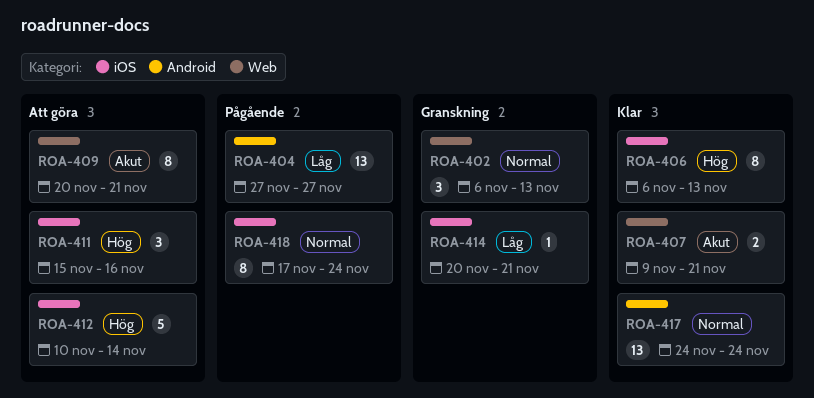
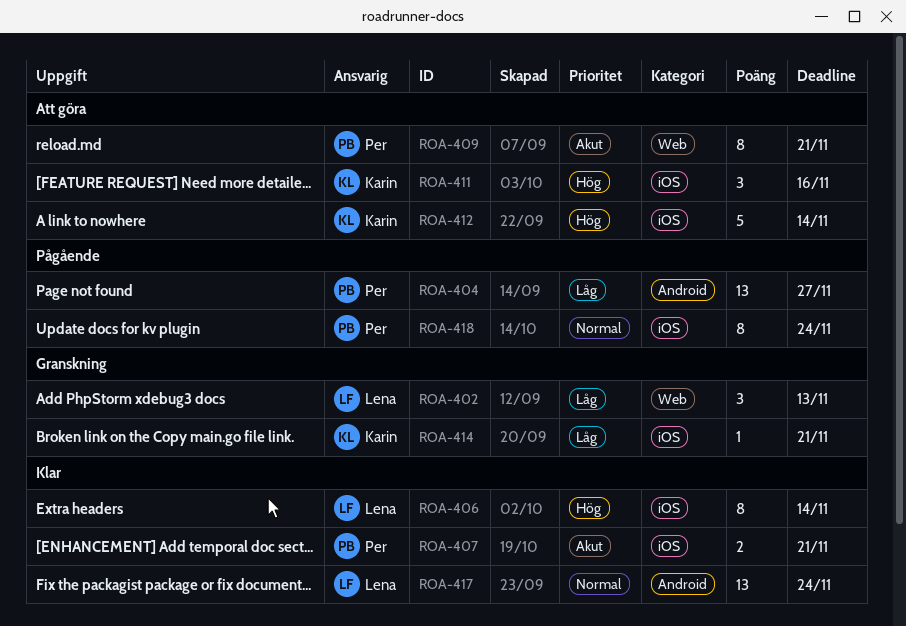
ROA-402, priority: Normal -> Låg
ROA-406, due: Nov 13 -> Nov 14
ROA-407, label: Web -> iOS

